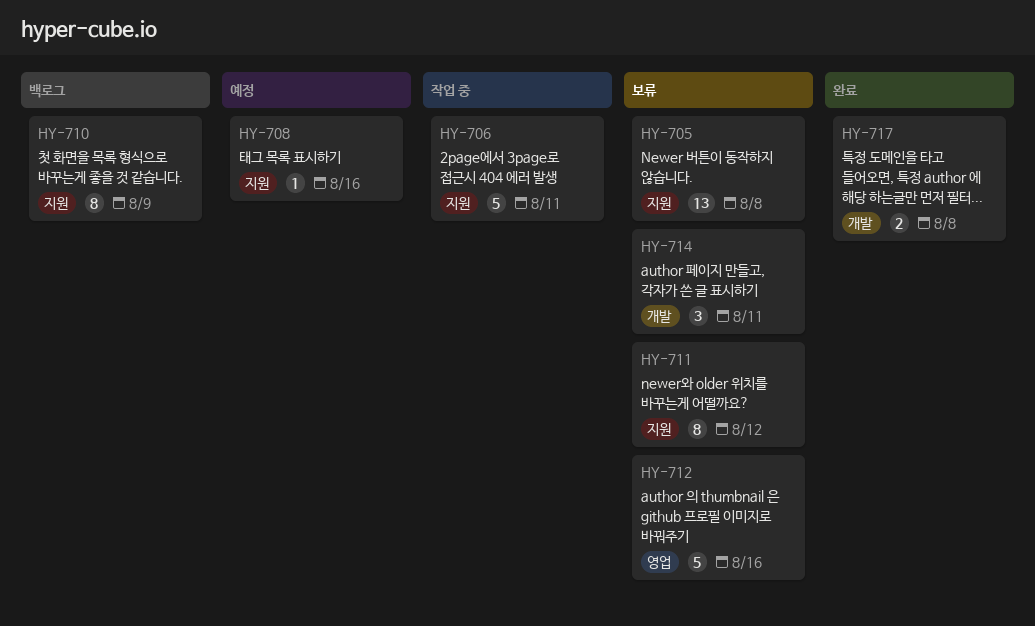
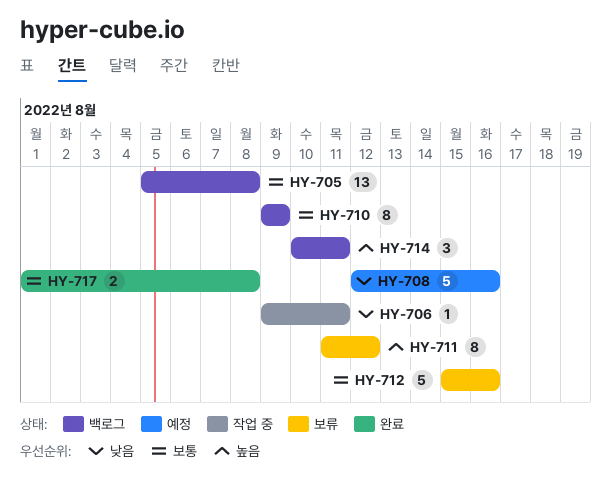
HY-705, status: 보류 -> 백로그
HY-706, estimate: 5 -> 1
HY-708, estimate: 1 -> 5
HY-714, status: 보류 -> 백로그

